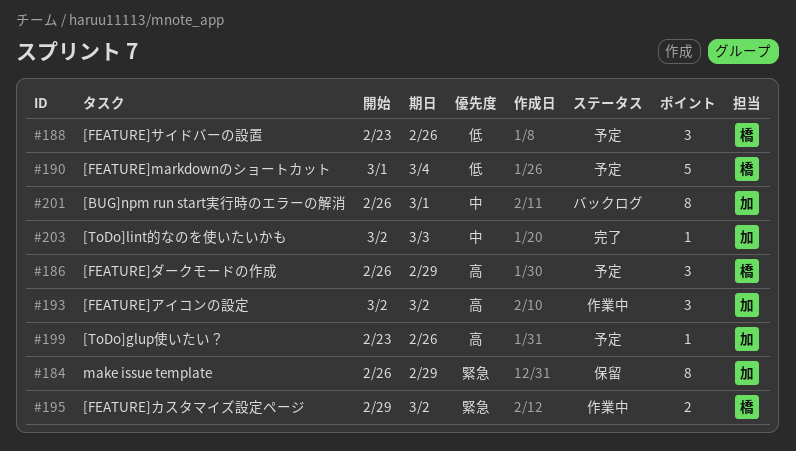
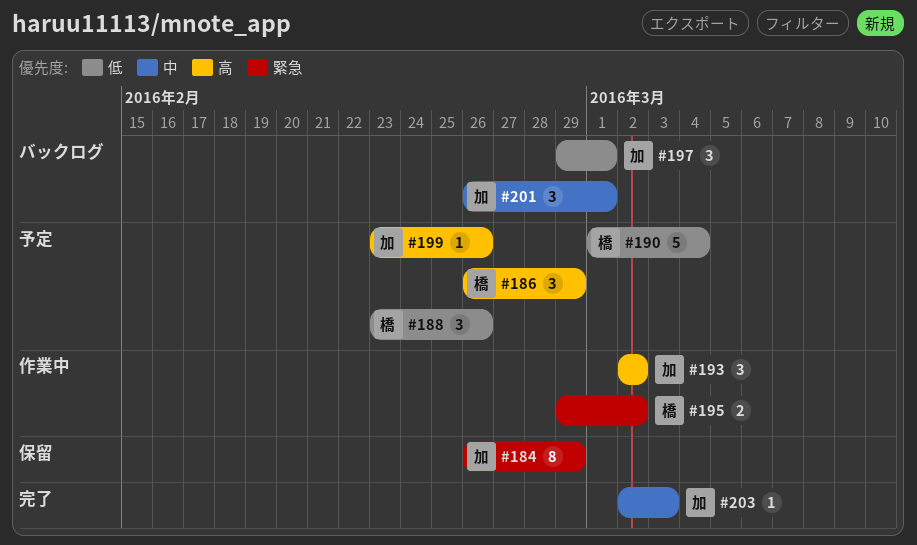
#197: none -> present
#201, estimate: 8 -> 3

